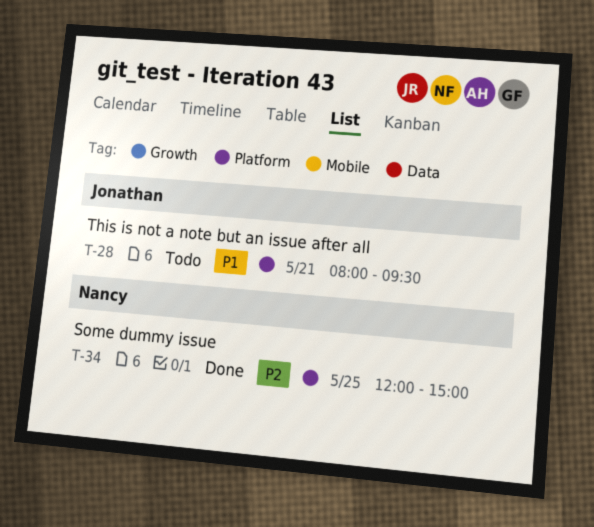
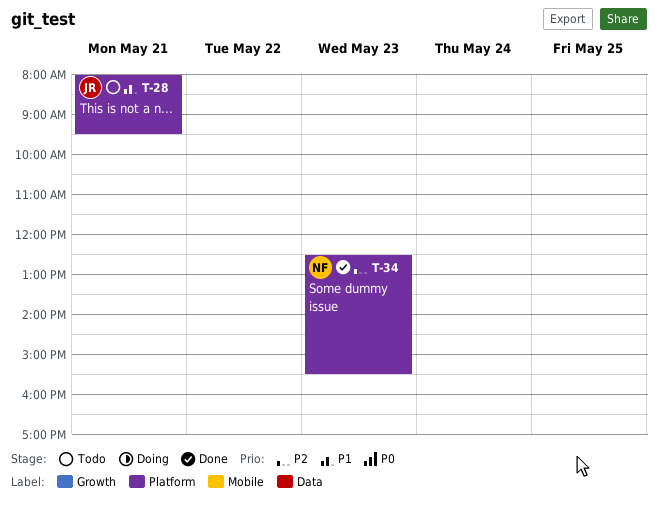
T-34, day: May 25 -> May 23
T-34, begins: 12:00 -> 12:30
T-34, ends: 15:00 -> 15:30

